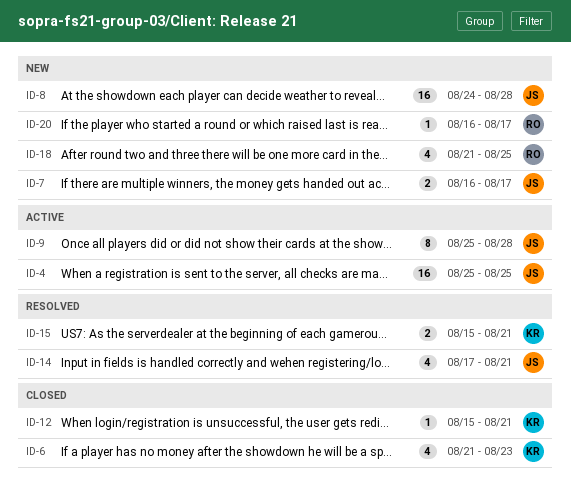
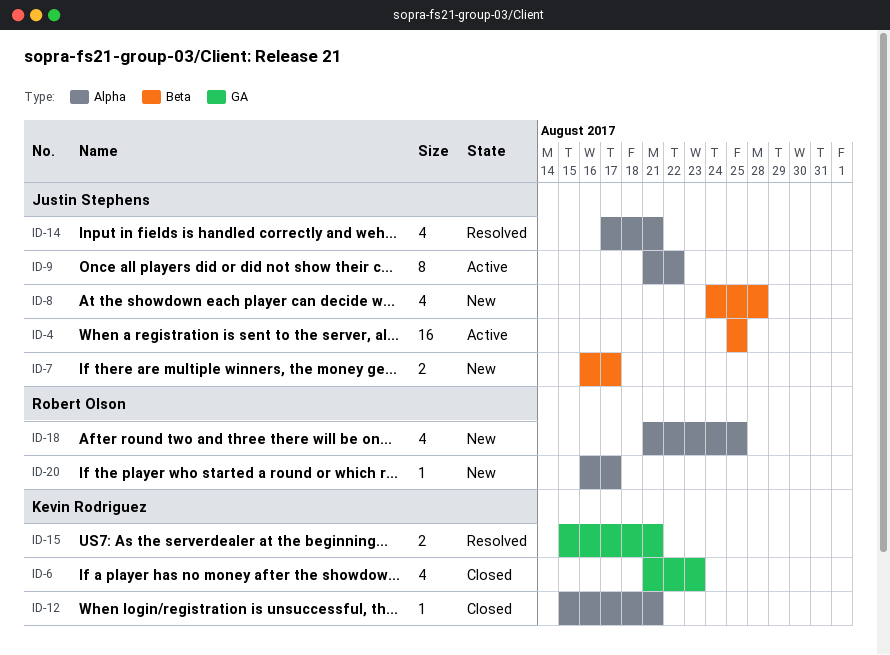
ID-8, estimate: 16 -> 4
ID-9, start: Aug 25 -> Aug 21
ID-9, due: Aug 28 -> Aug 22

